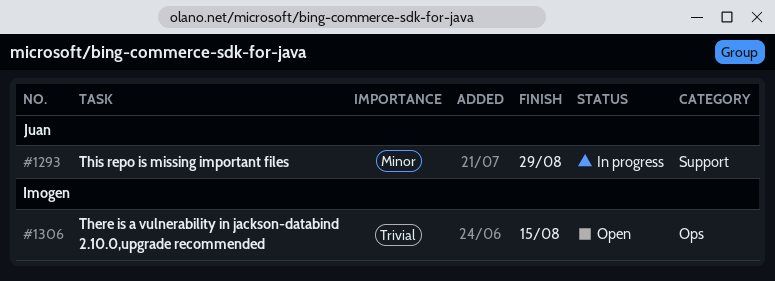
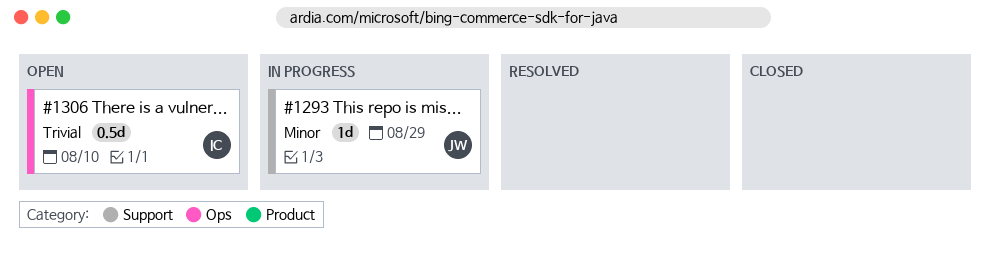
#1306, due: Aug 15 -> Aug 10

